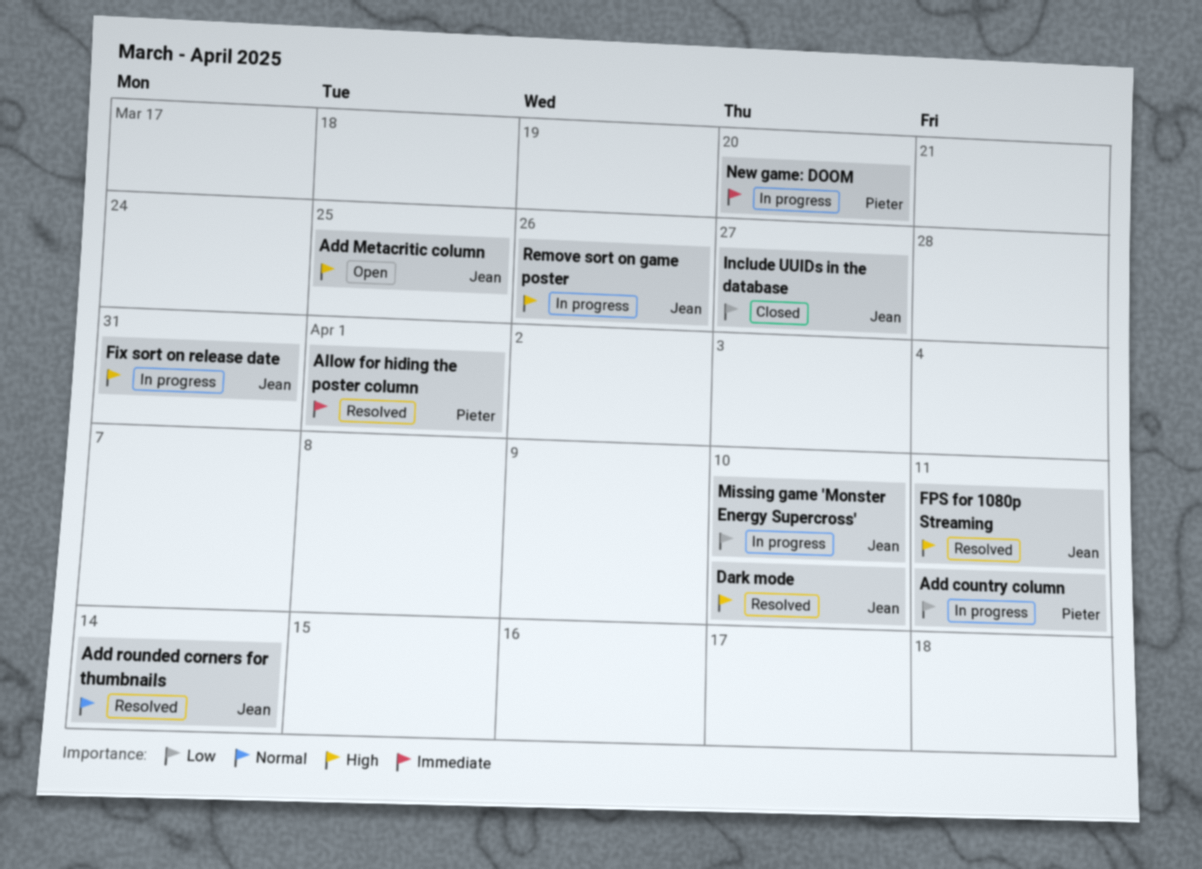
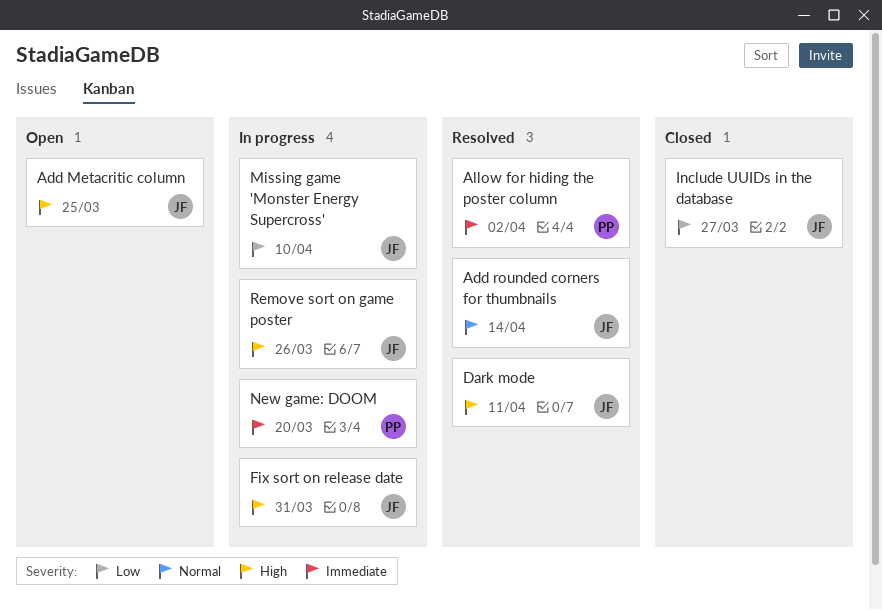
Add country column: present -> none
Allow for hiding the poster column, due: Apr 1 -> Apr 2
Dark mode, due: Apr 10 -> Apr 11
FPS for 1080p Streaming: present -> none

